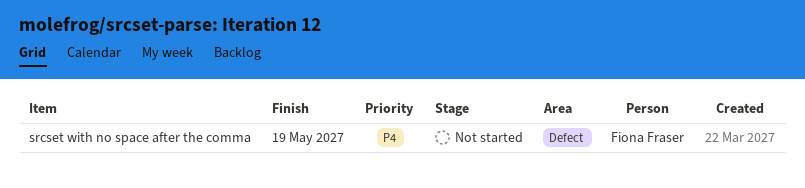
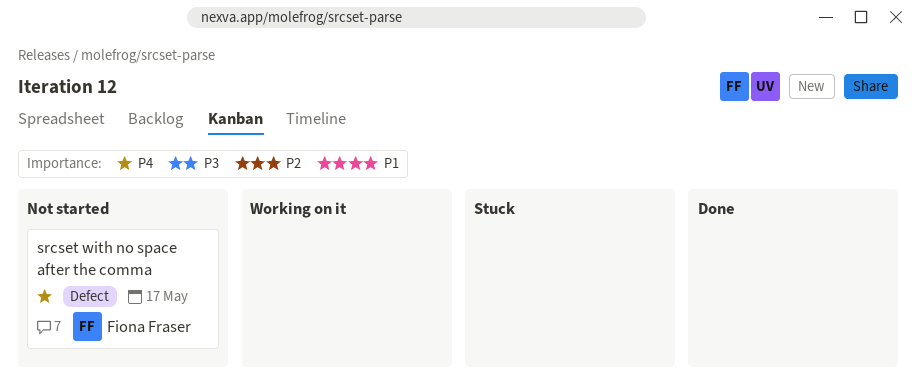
srcset with no space after the comma, due: May 19 -> May 17

